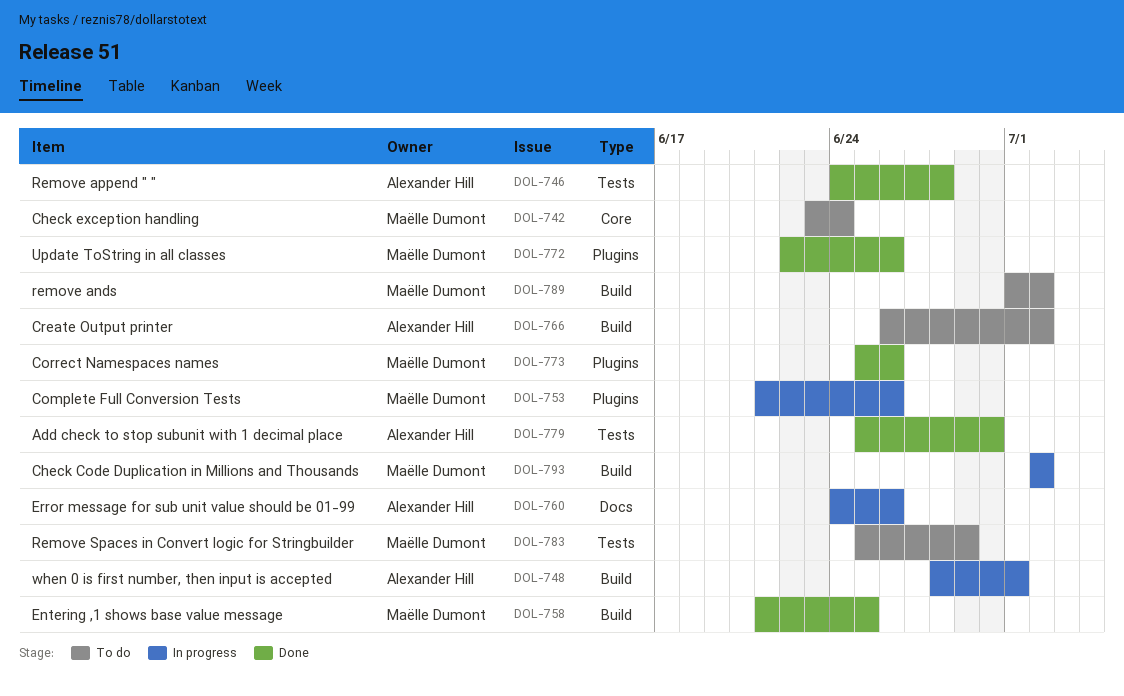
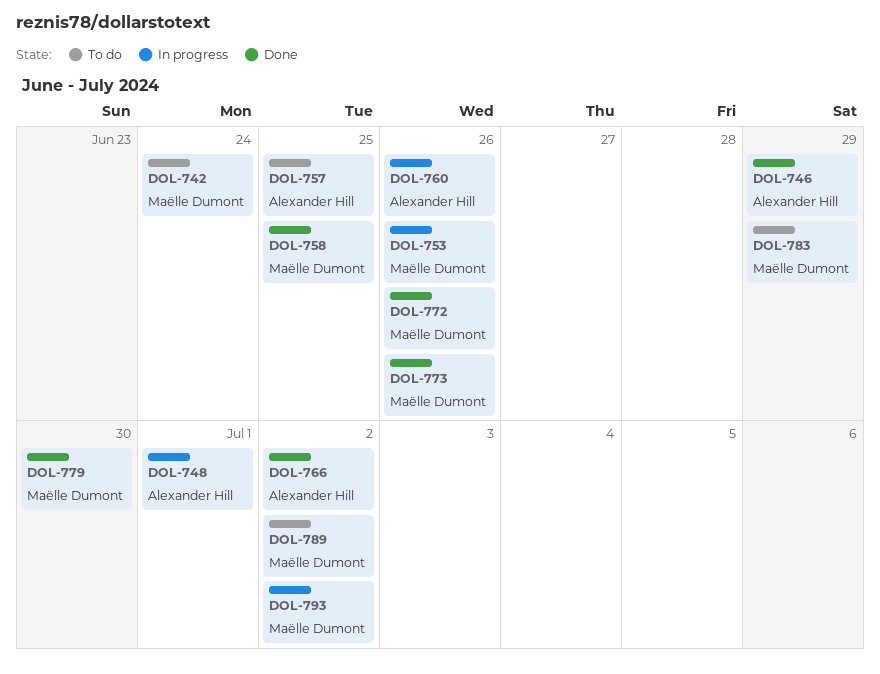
DOL-746, due: Jun 28 -> Jun 29
DOL-757: none -> present
DOL-766, status: To do -> Done
DOL-779, owner: Alexander Hill -> Maëlle Dumont

